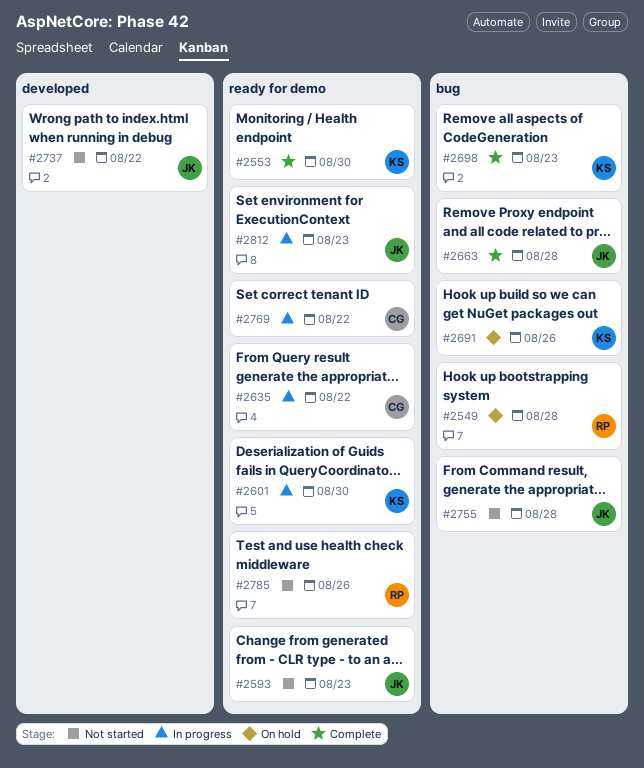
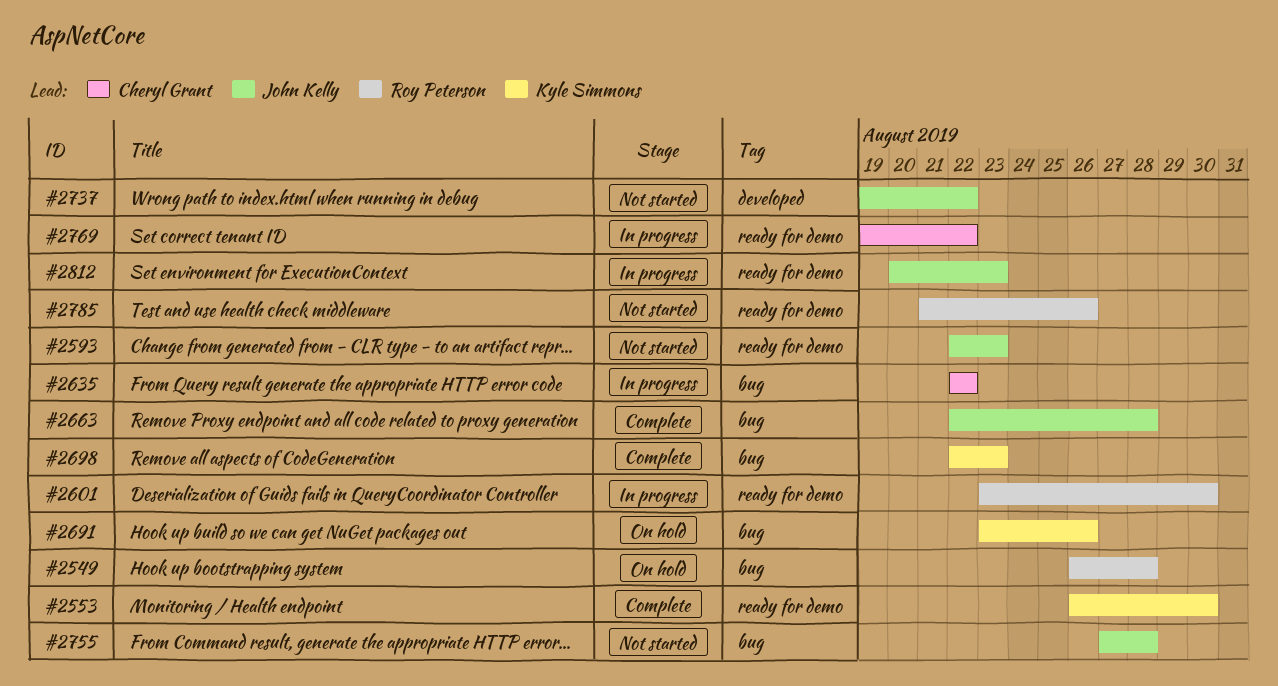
#2601, owner: Kyle Simmons -> Roy Peterson
#2635, label: ready for demo -> bug

